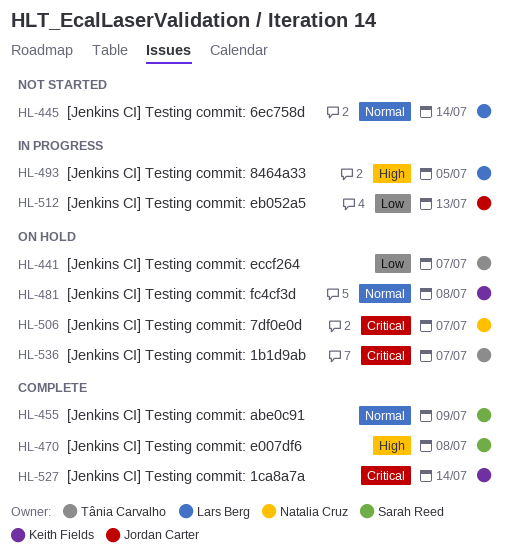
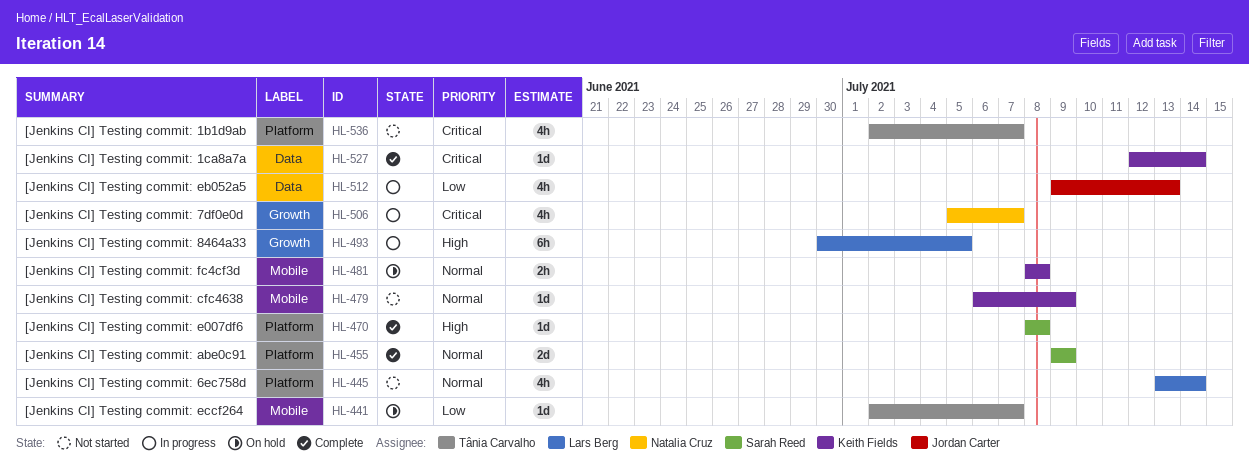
HL-479: none -> present
HL-506, status: On hold -> In progress
HL-536, status: On hold -> Not started

